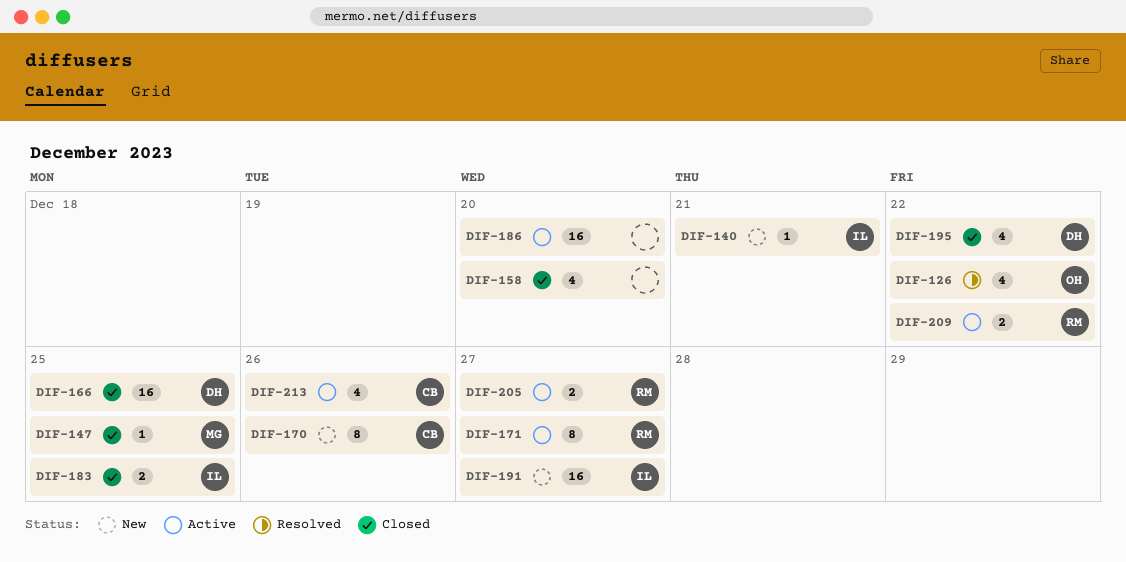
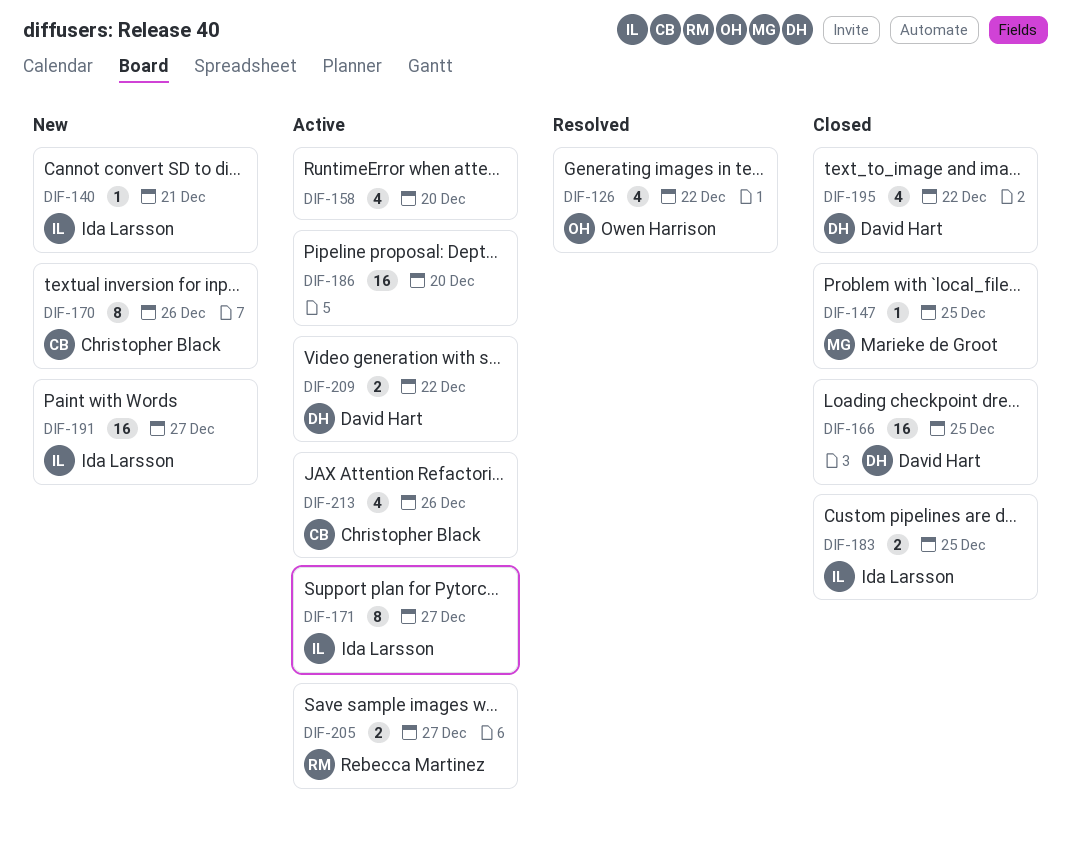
DIF-158, status: Closed -> Active
DIF-171, owner: Rebecca Martinez -> Ida Larsson
DIF-209, owner: Rebecca Martinez -> David Hart

